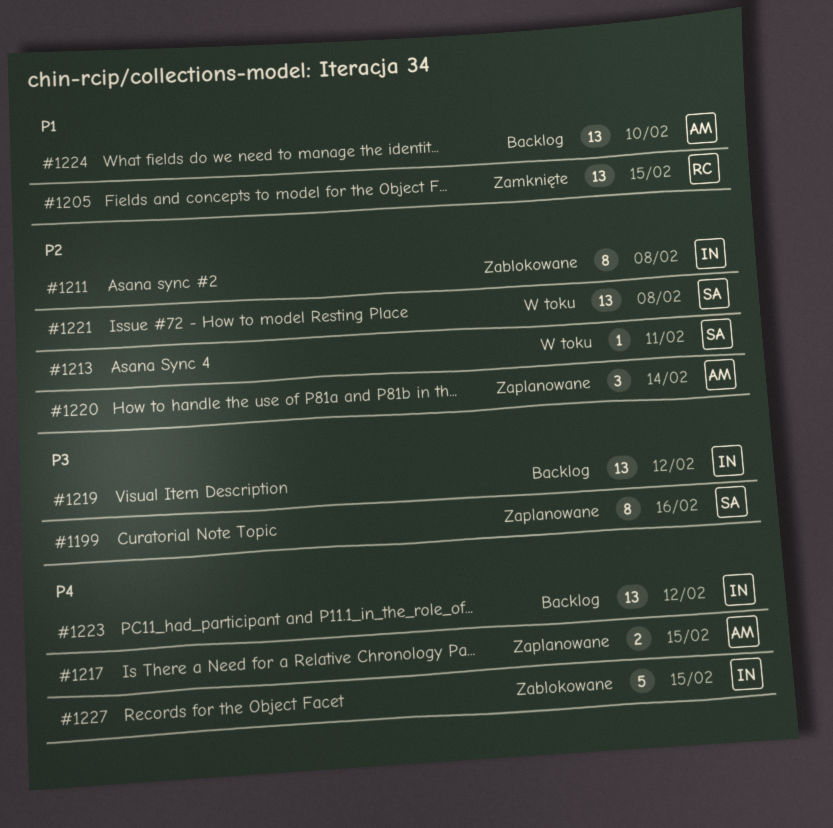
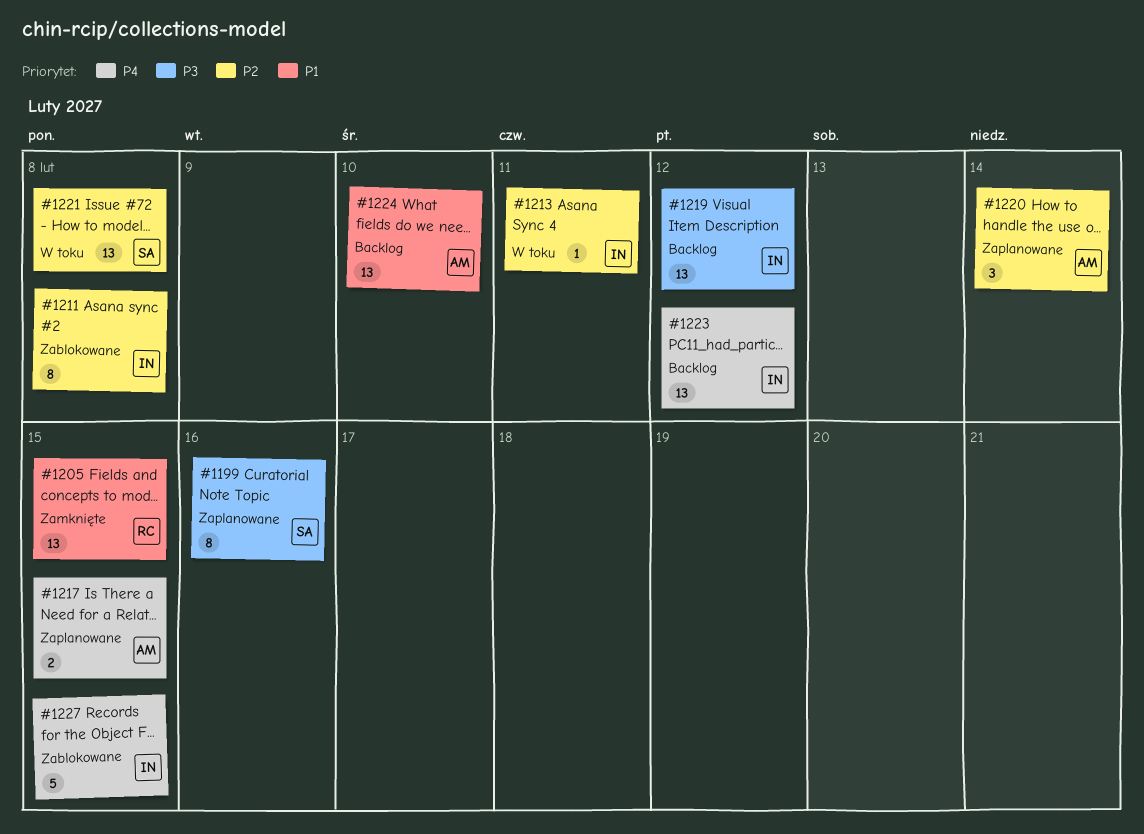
#1213, owner: SA -> IN

